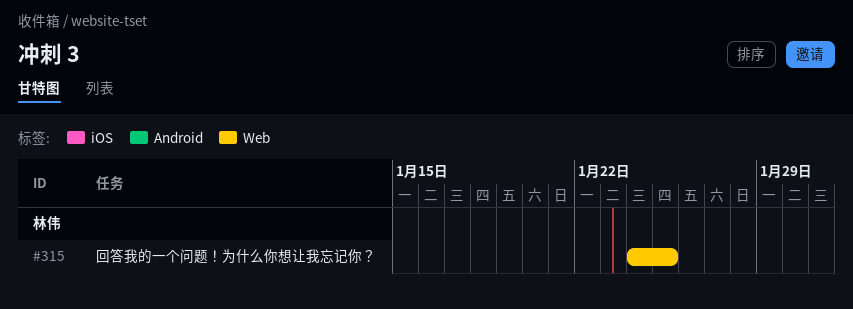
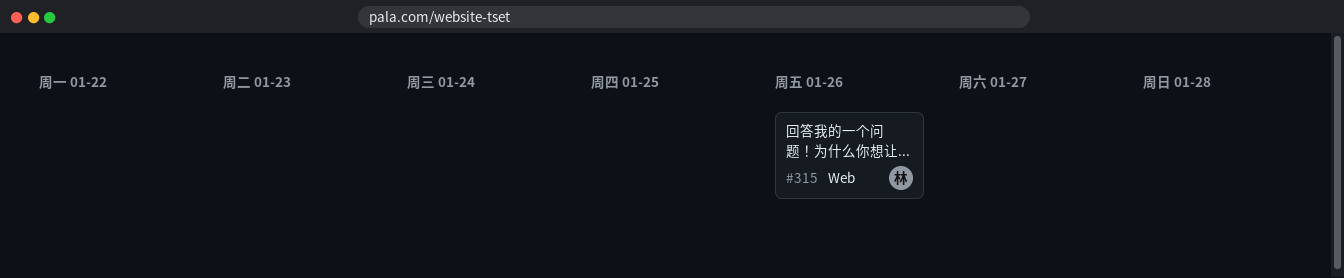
#315, due: Jan 25 -> Jan 26

